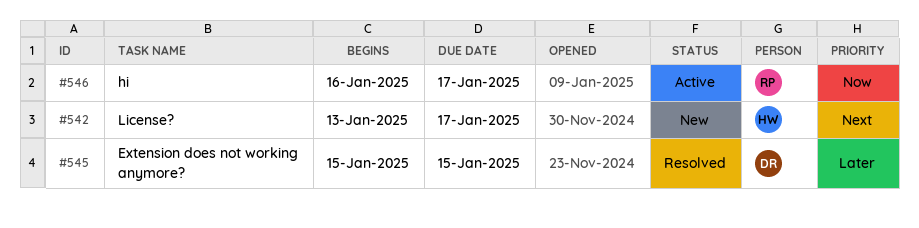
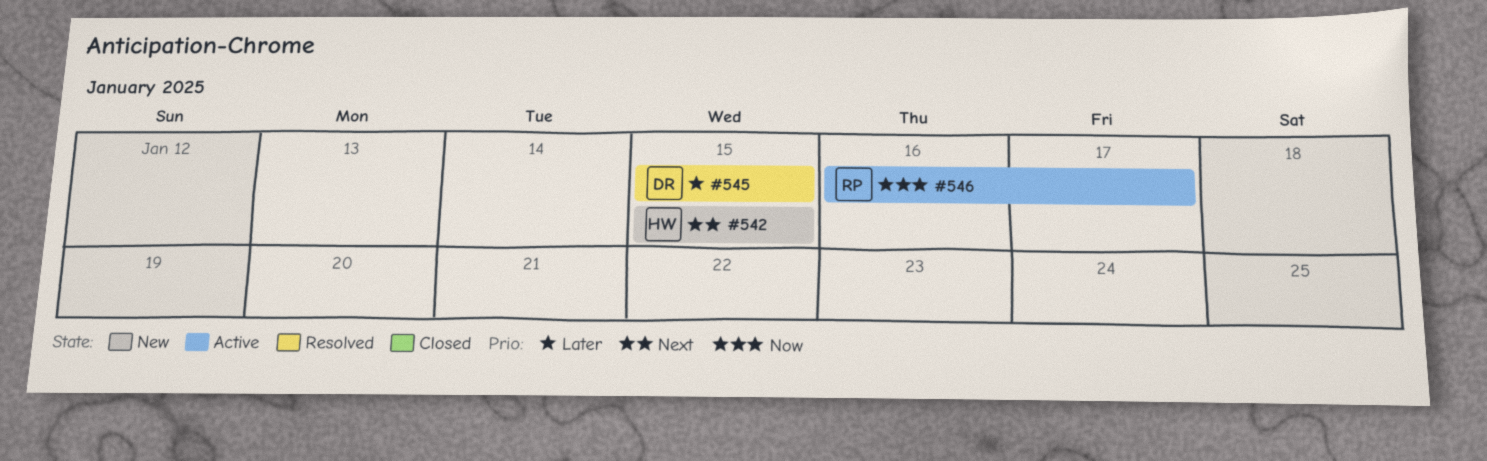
#542, start: Jan 13 -> Jan 15
#542, due: Jan 17 -> Jan 15

